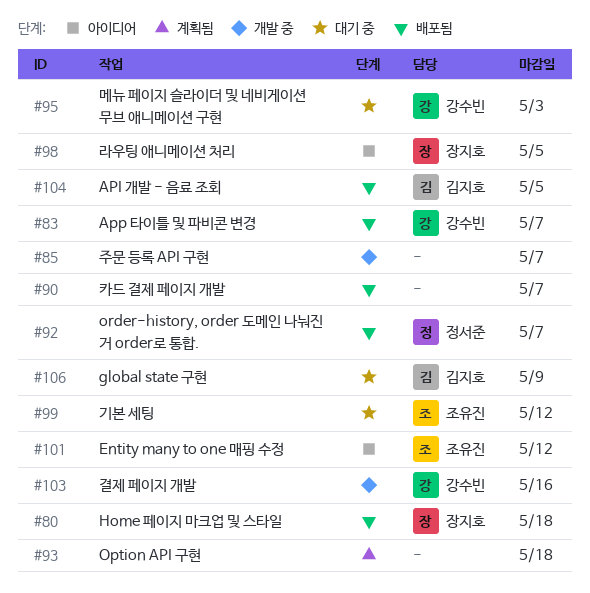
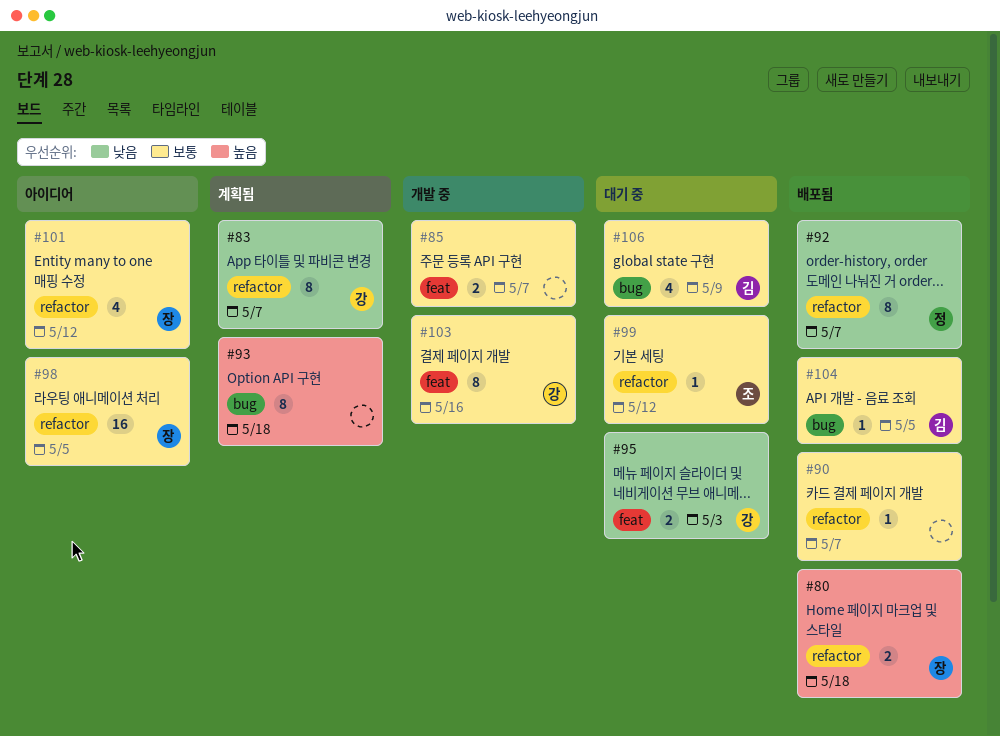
#83, status: 배포됨 -> 계획됨
#101, owner: 조유진 -> 장지호

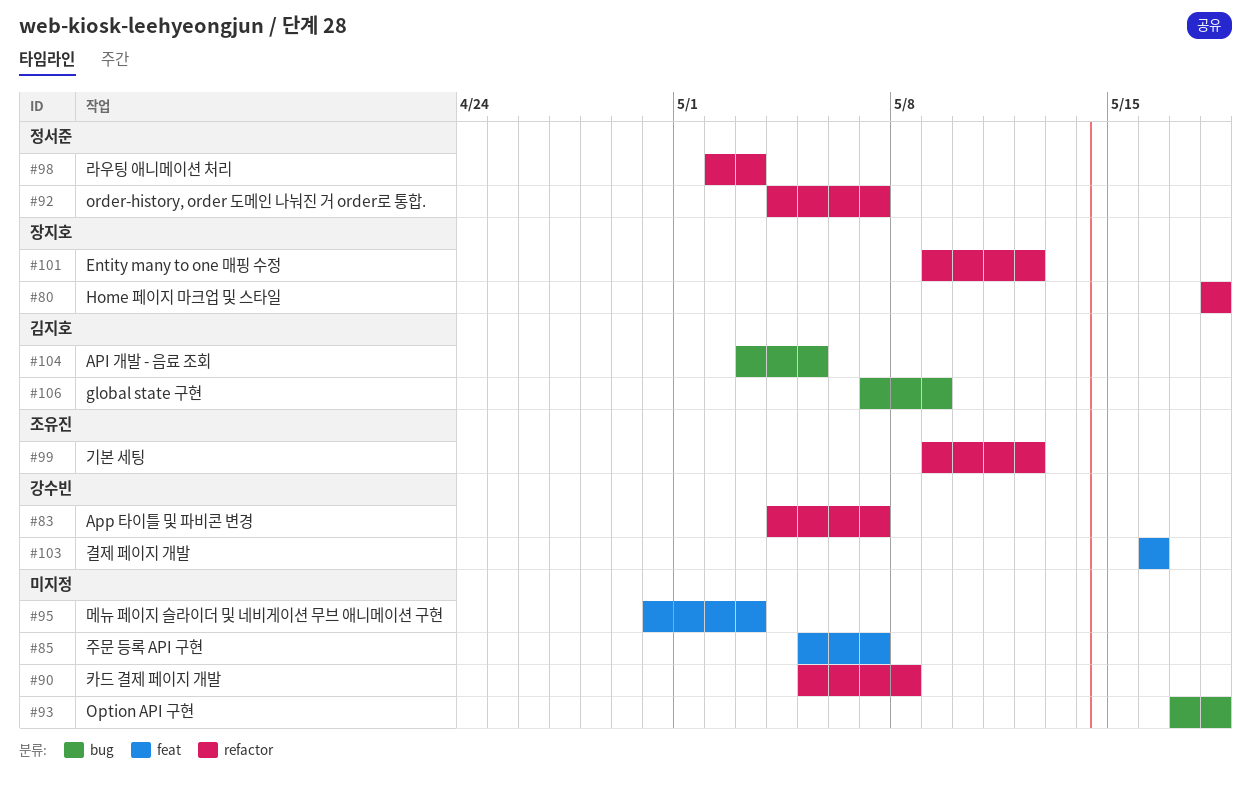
#90, due: May 7 -> May 8
#95, owner: 강수빈 -> none
#98, owner: 장지호 -> 정서준
#98, due: May 5 -> May 3

